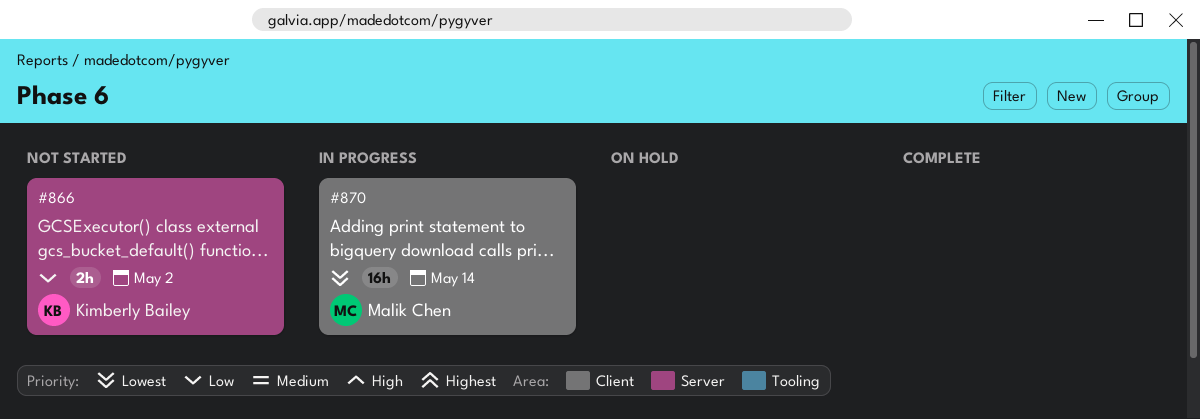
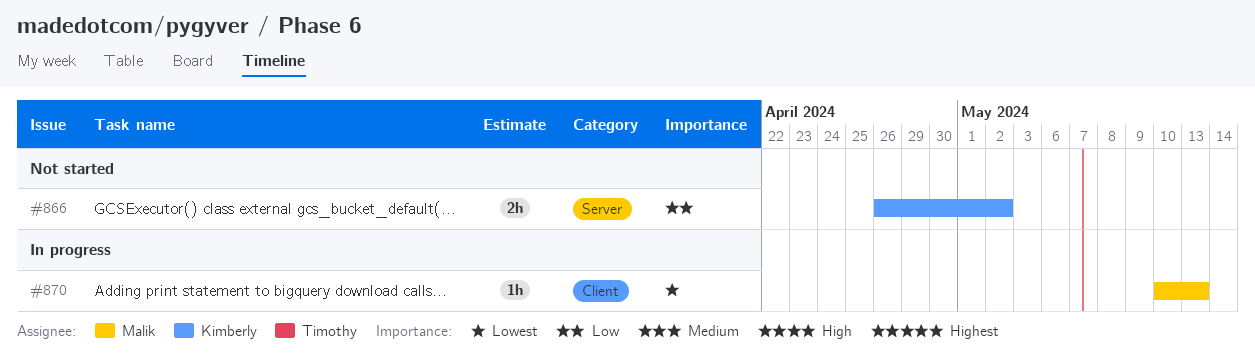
#870, estimate: 16h -> 1h
#870, due: May 14 -> May 13

